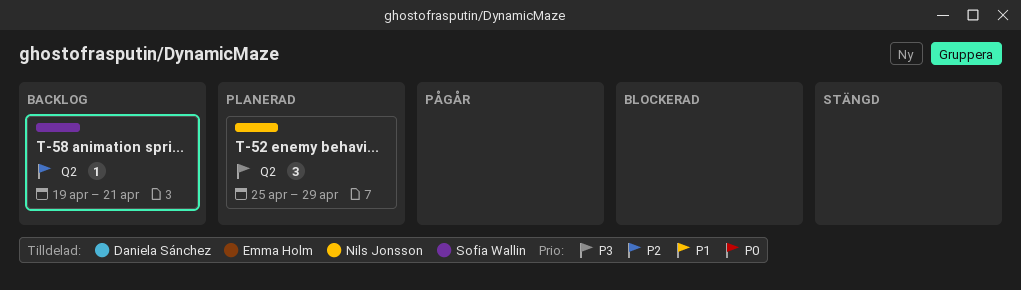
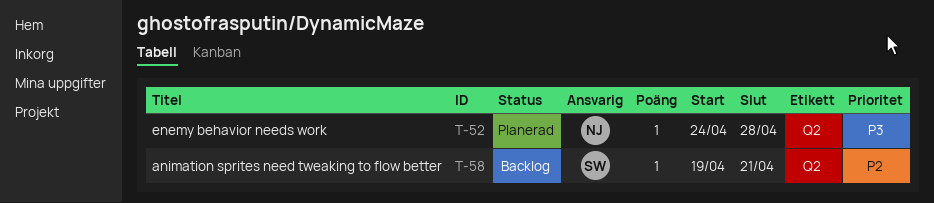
T-52, estimate: 3 -> 1
T-52, start: Apr 25 -> Apr 24
T-52, due: Apr 29 -> Apr 28

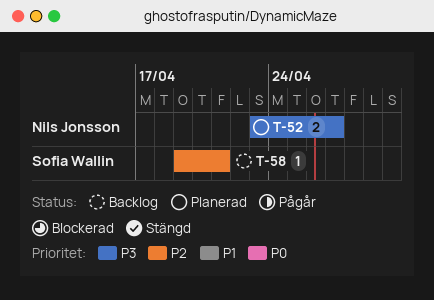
T-52, estimate: 1 -> 2
T-52, start: Apr 24 -> Apr 23
T-52, due: Apr 28 -> Apr 27

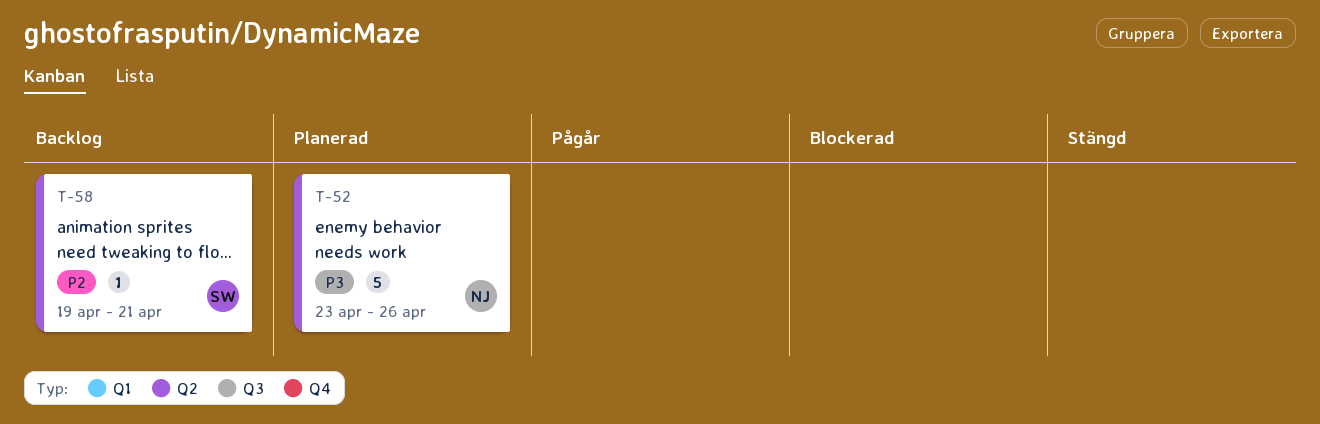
T-52, estimate: 2 -> 5
T-52, due: Apr 27 -> Apr 26

